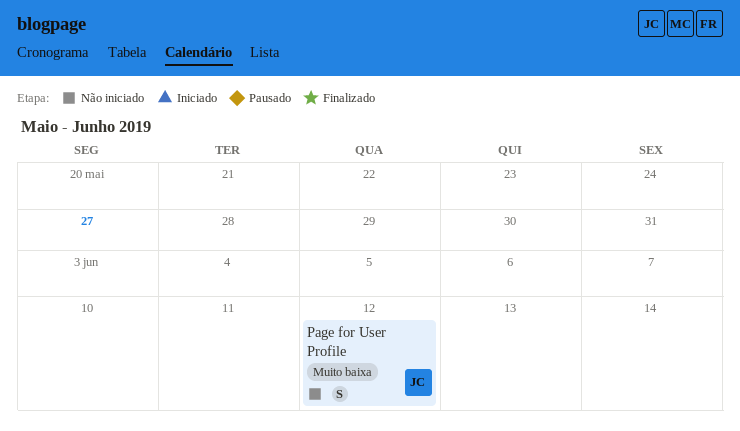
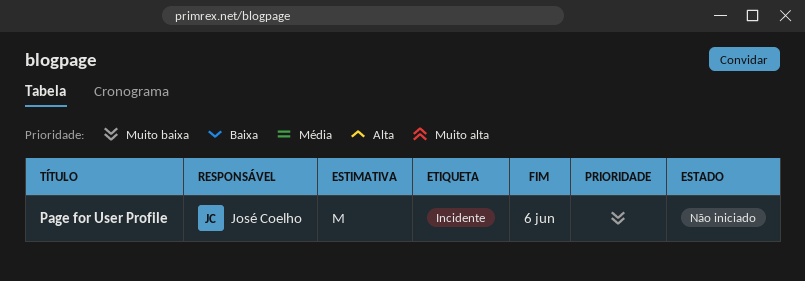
Page for User Profile, estimate: S -> M
Page for User Profile, due: Jun 12 -> Jun 6

